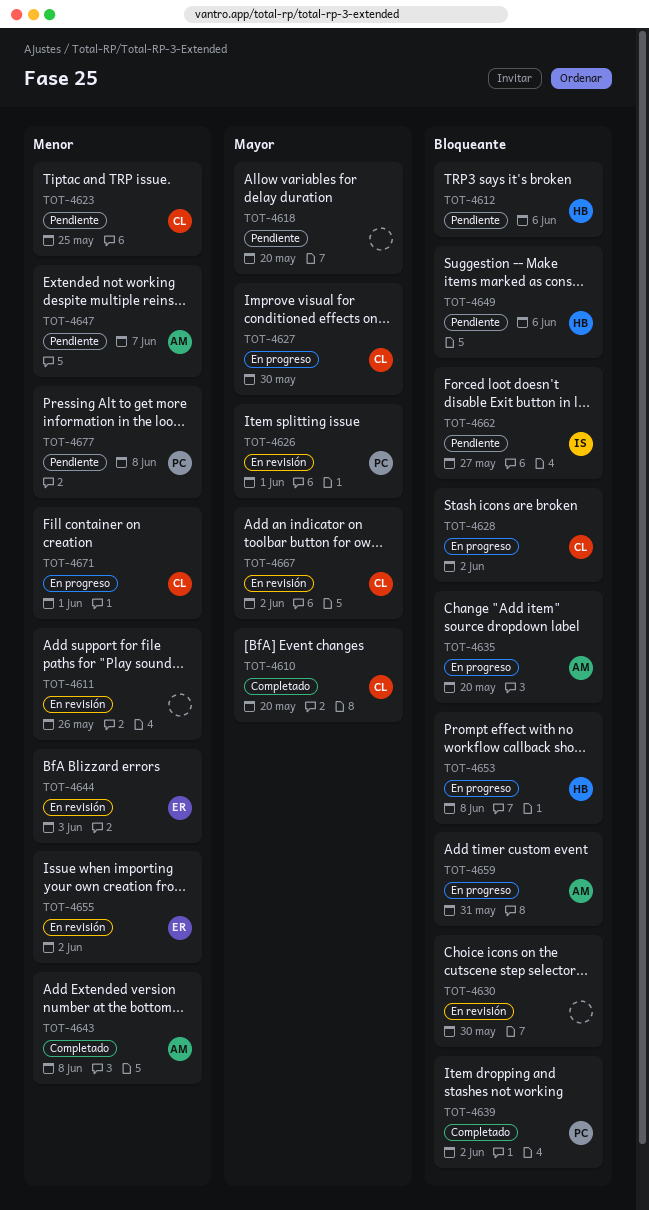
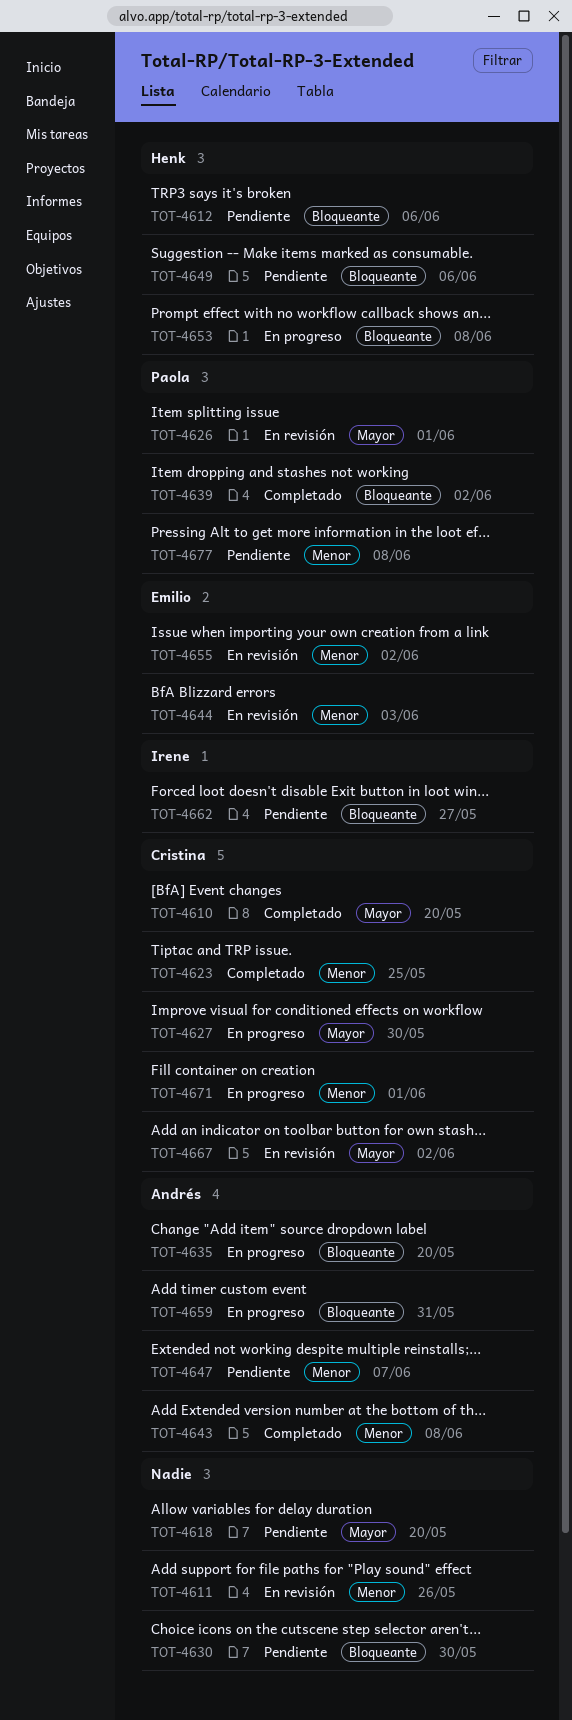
TOT-4623, status: Pendiente -> Completado
TOT-4628: present -> none
TOT-4630, status: En revisión -> Pendiente

